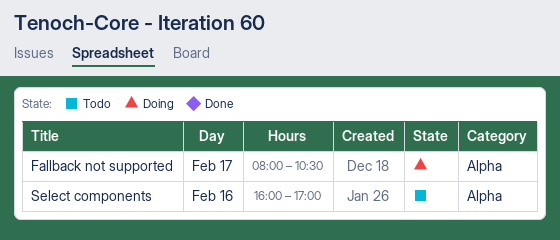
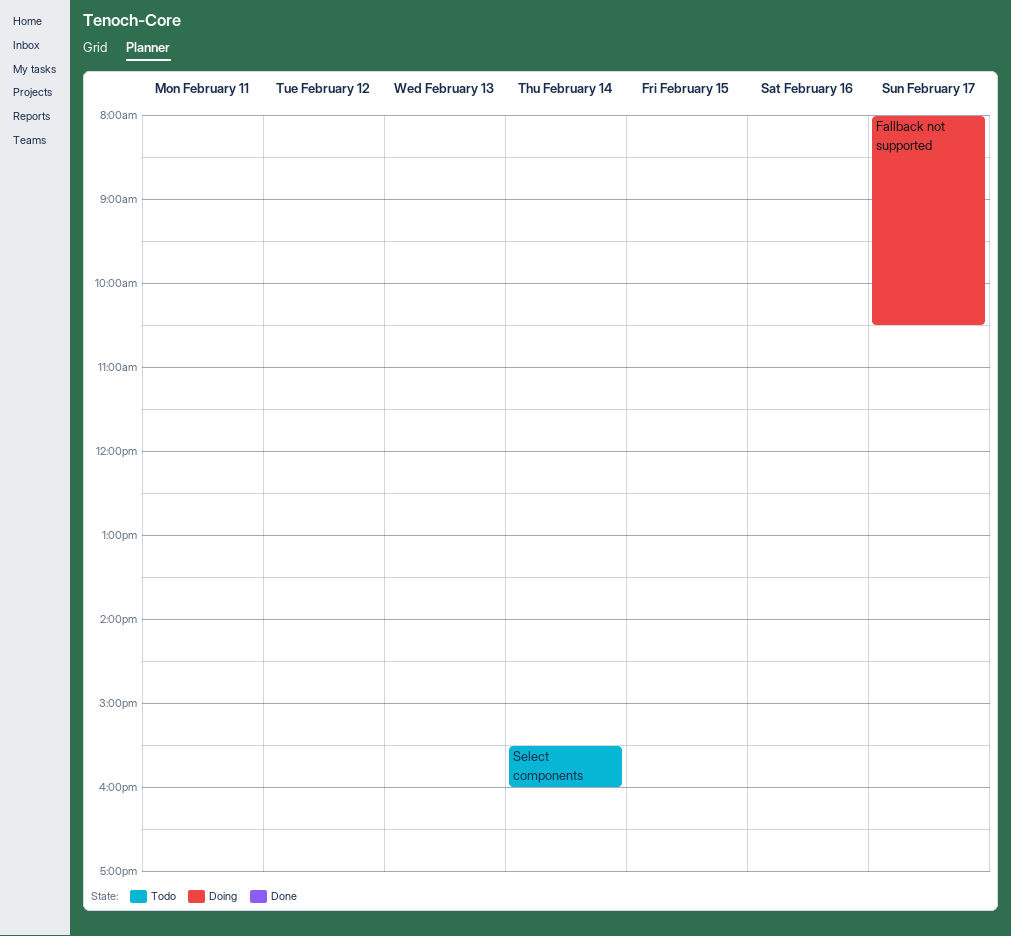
Select components, day: Feb 16 -> Feb 14
Select components, begins: 16:00 -> 15:30
Select components, ends: 17:00 -> 16:00

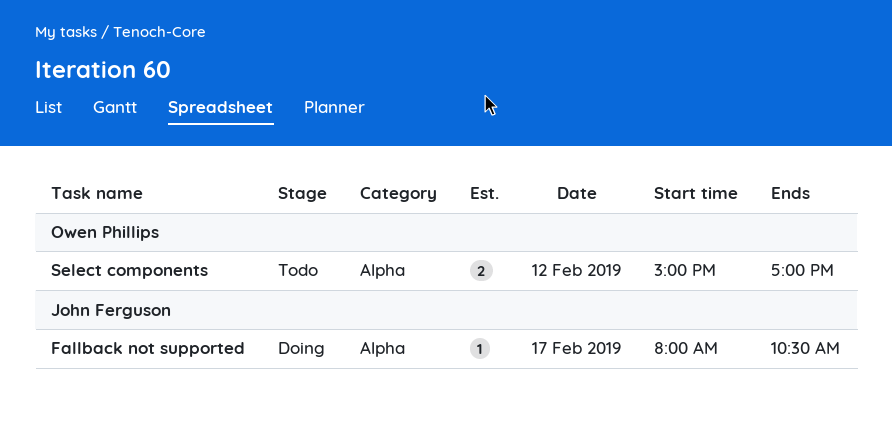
Select components, day: Feb 14 -> Feb 12
Select components, begins: 15:30 -> 15:00
Select components, ends: 16:00 -> 17:00

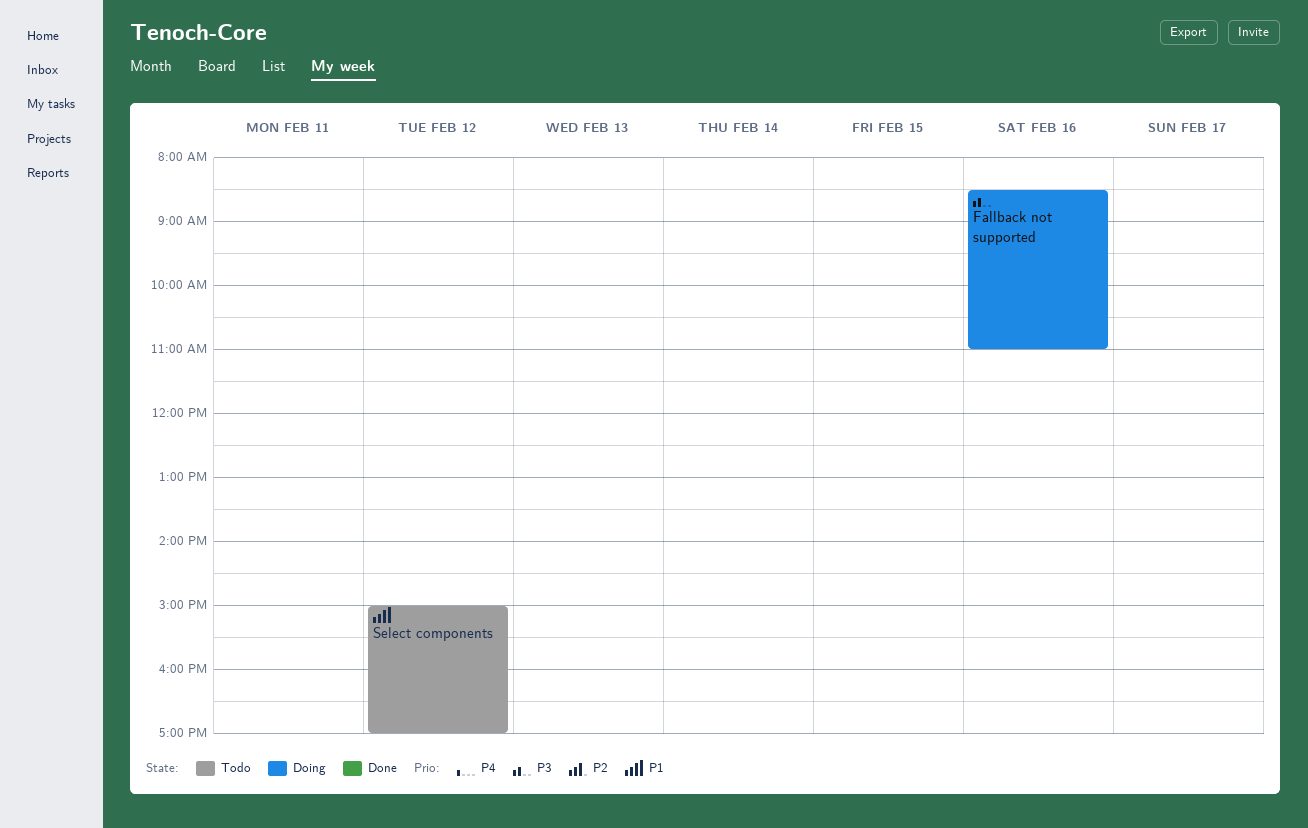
Fallback not supported, day: Feb 17 -> Feb 16
Fallback not supported, begins: 08:00 -> 08:30
Fallback not supported, ends: 10:30 -> 11:00

